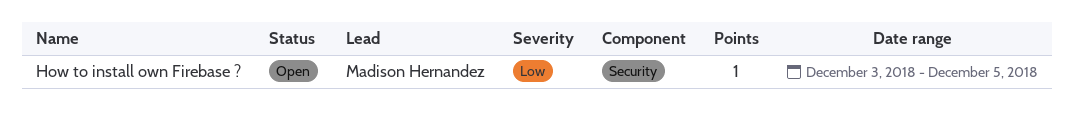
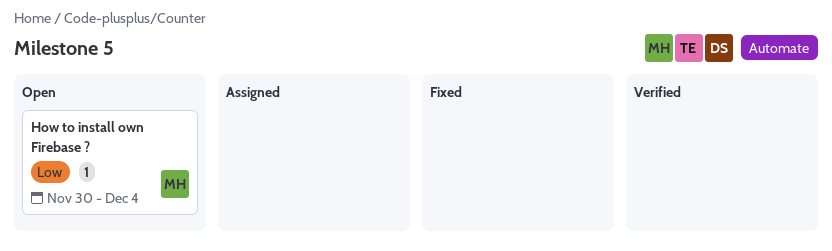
How to install own Firebase ?, start: Dec 3 -> Nov 30
How to install own Firebase ?, due: Dec 5 -> Dec 4

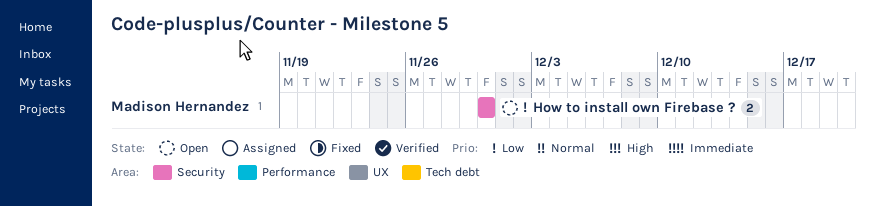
How to install own Firebase ?, estimate: 1 -> 2
How to install own Firebase ?, due: Dec 4 -> Nov 30

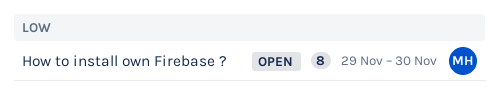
How to install own Firebase ?, estimate: 2 -> 8
How to install own Firebase ?, start: Nov 30 -> Nov 29

